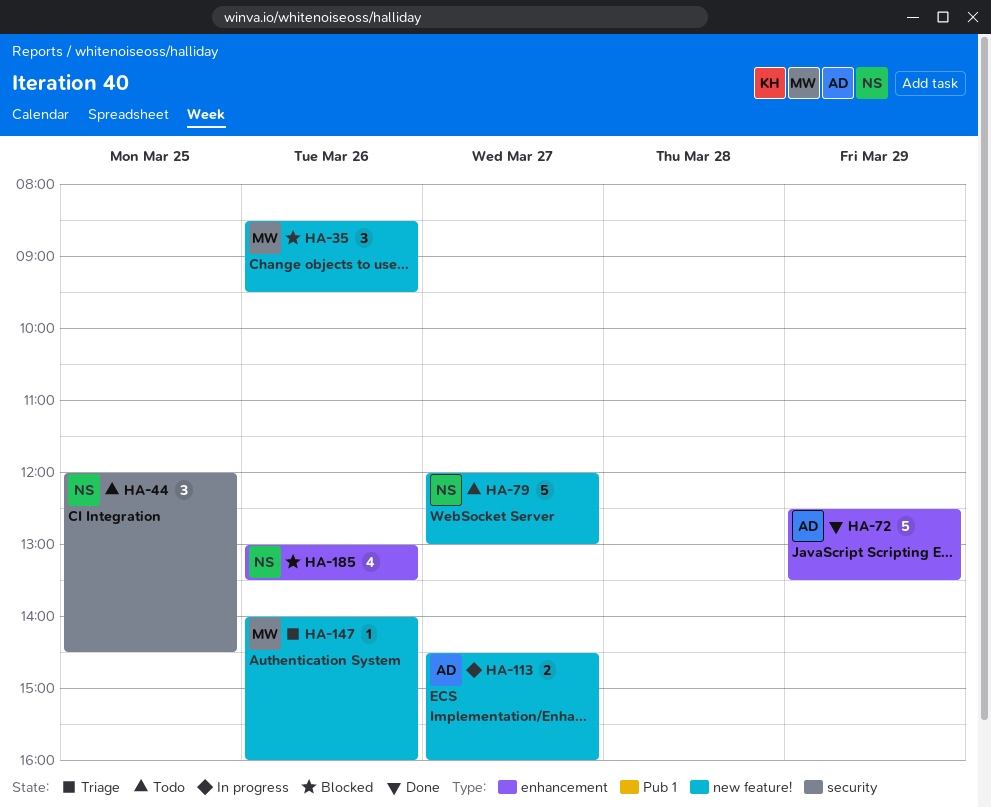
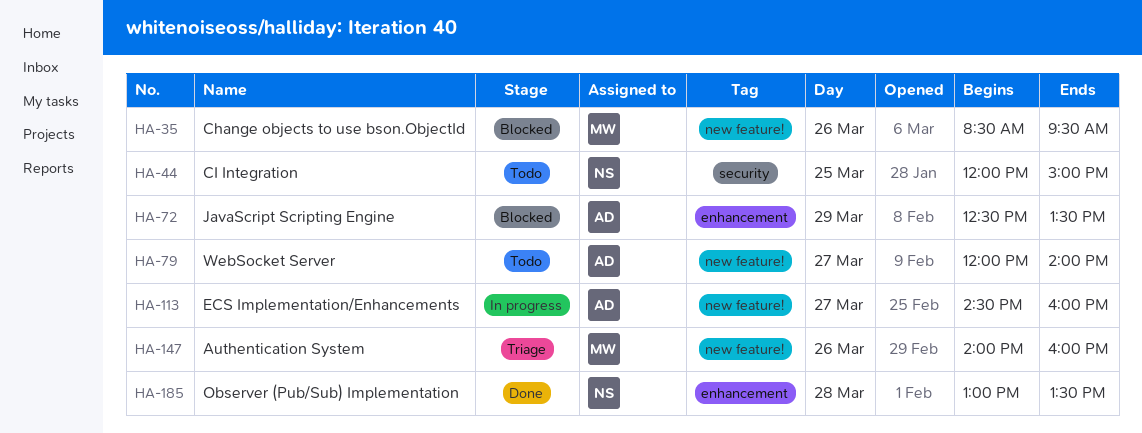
HA-44, ends: 14:30 -> 15:00
HA-72, status: Done -> Blocked
HA-79, owner: NS -> AD
HA-79, ends: 13:00 -> 14:00
HA-185, status: Blocked -> Done
HA-185, day: Mar 26 -> Mar 28

